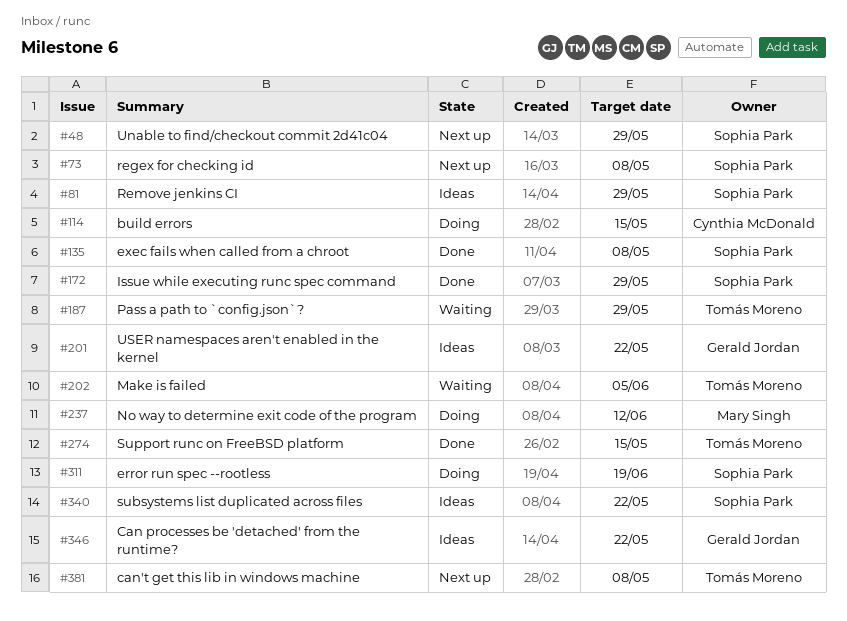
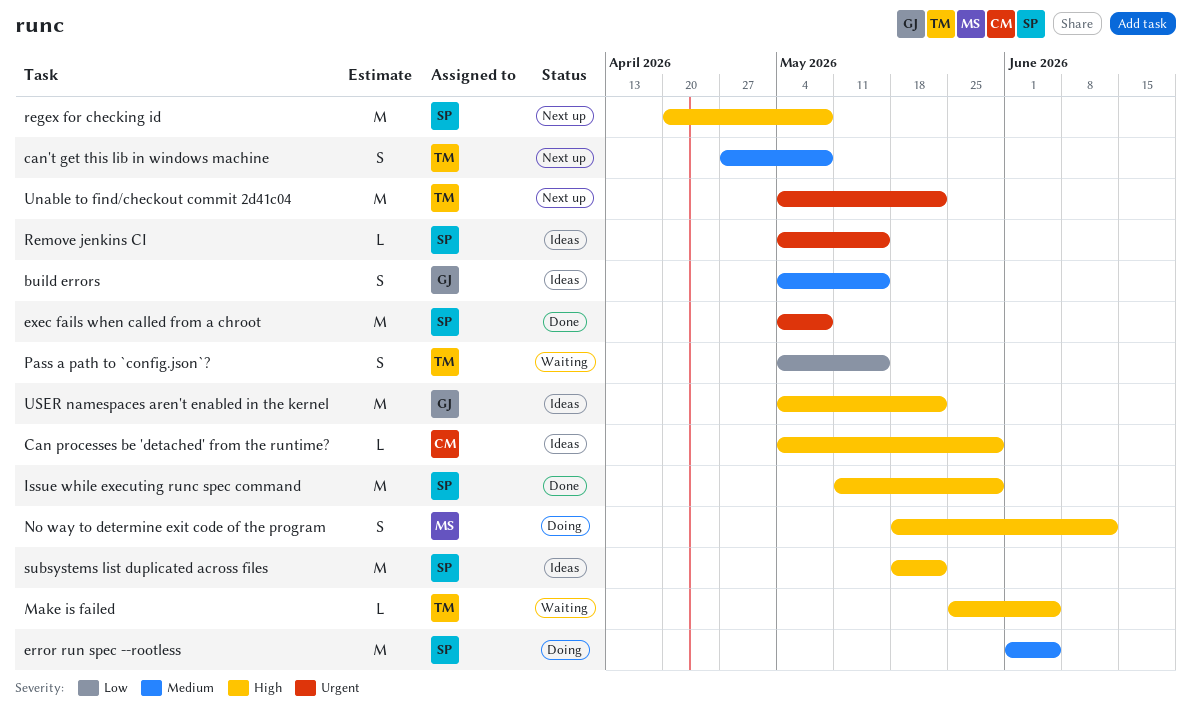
build errors, status: Doing -> Ideas
build errors, owner: Cynthia McDonald -> Gerald Jordan
Can processes be 'detached' from the runtime?, owner: Gerald Jordan -> Cynthia McDonald
Can processes be 'detached' from the runtime?, due: May 22 -> May 29
error run spec --rootless, due: Jun 19 -> Jun 5
Pass a path to `config.json`?, due: May 29 -> May 15
Remove jenkins CI, due: May 29 -> May 15
Support runc on FreeBSD platform: present -> none
Unable to find/checkout commit 2d41c04, owner: Sophia Park -> Tomás Moreno
Unable to find/checkout commit 2d41c04, due: May 29 -> May 22

